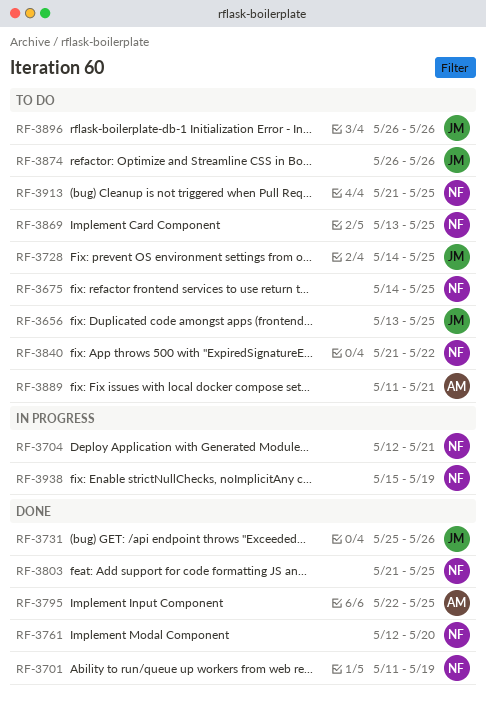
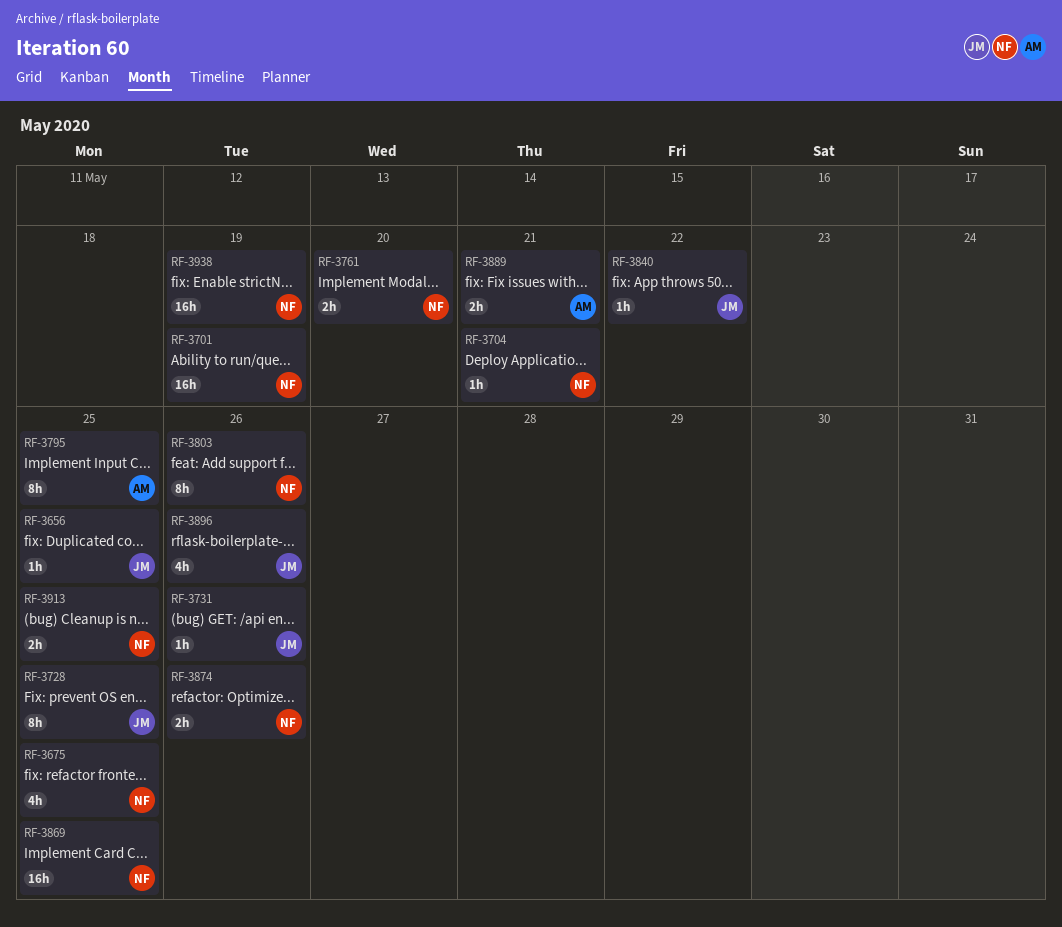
RF-3803, due: May 25 -> May 26
RF-3840, owner: NF -> JM
RF-3874, owner: JM -> NF

